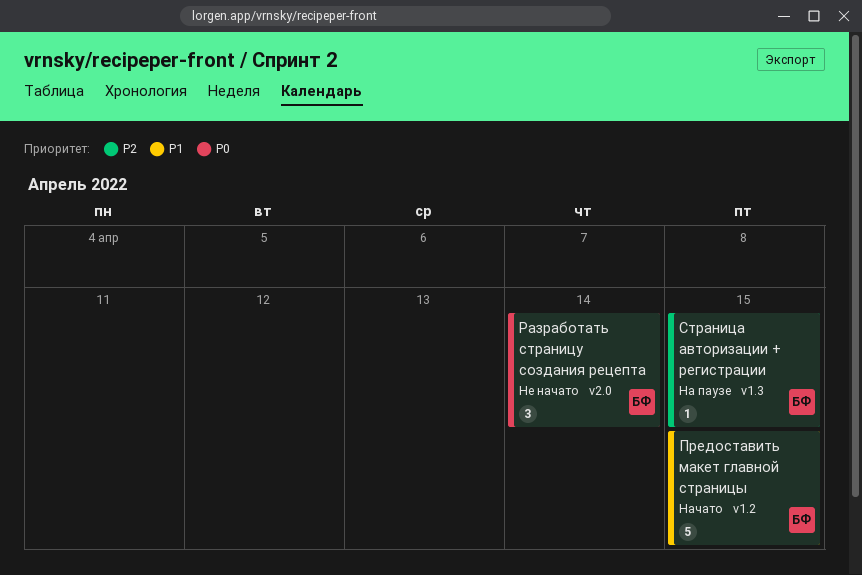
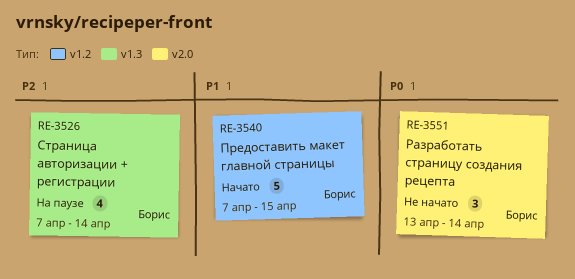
Страница авторизации + регистрации, estimate: 1 -> 4
Страница авторизации + регистрации, due: Apr 15 -> Apr 14

